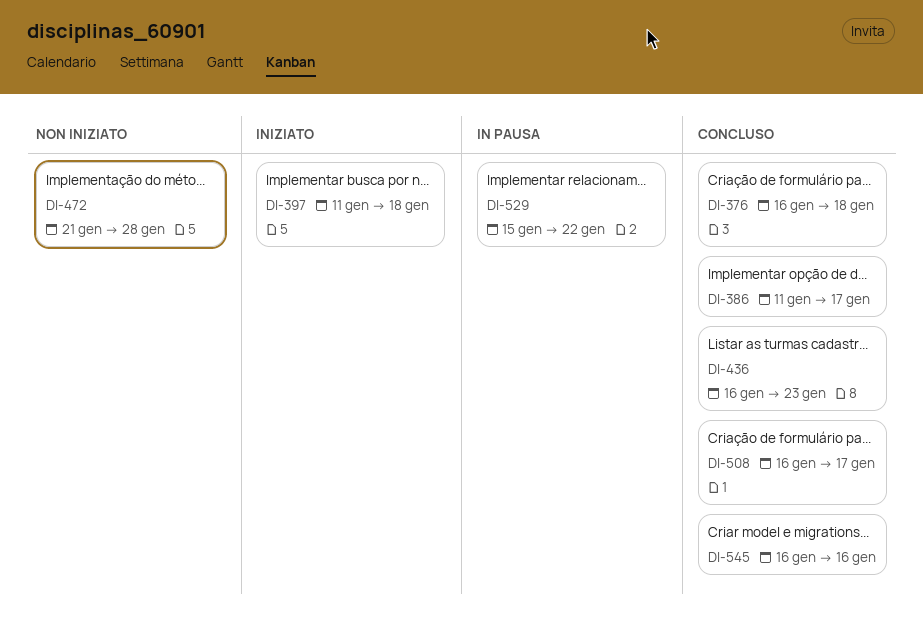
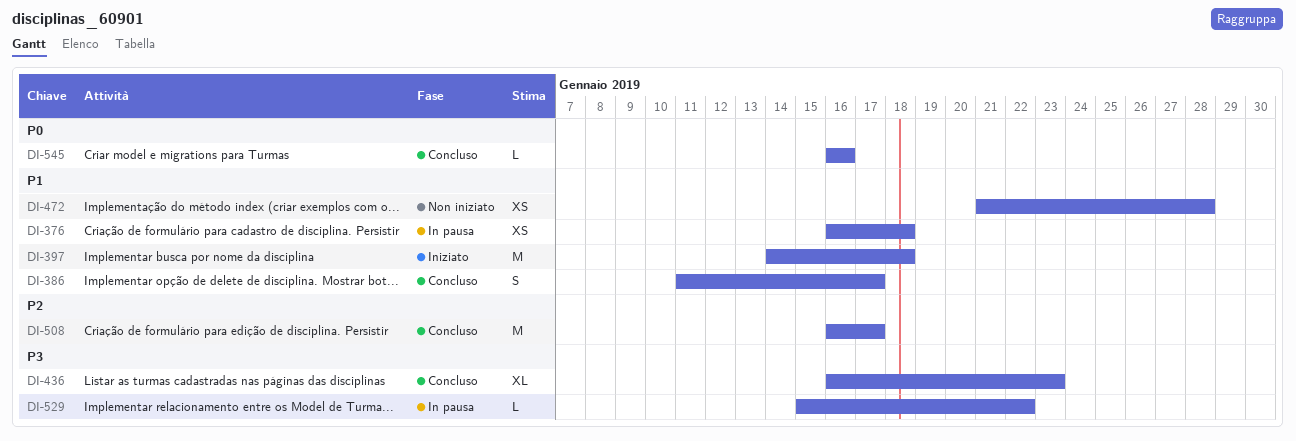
DI-376, status: Concluso -> In pausa
DI-397, start: Jan 11 -> Jan 14

